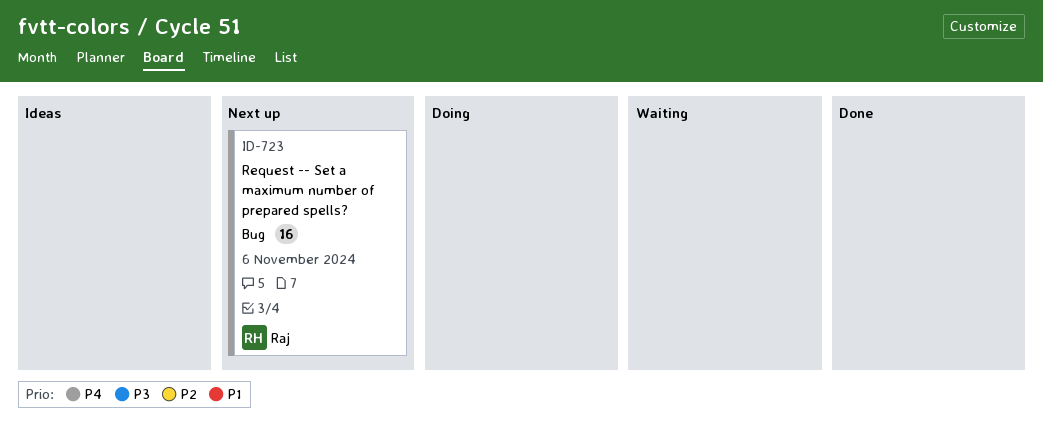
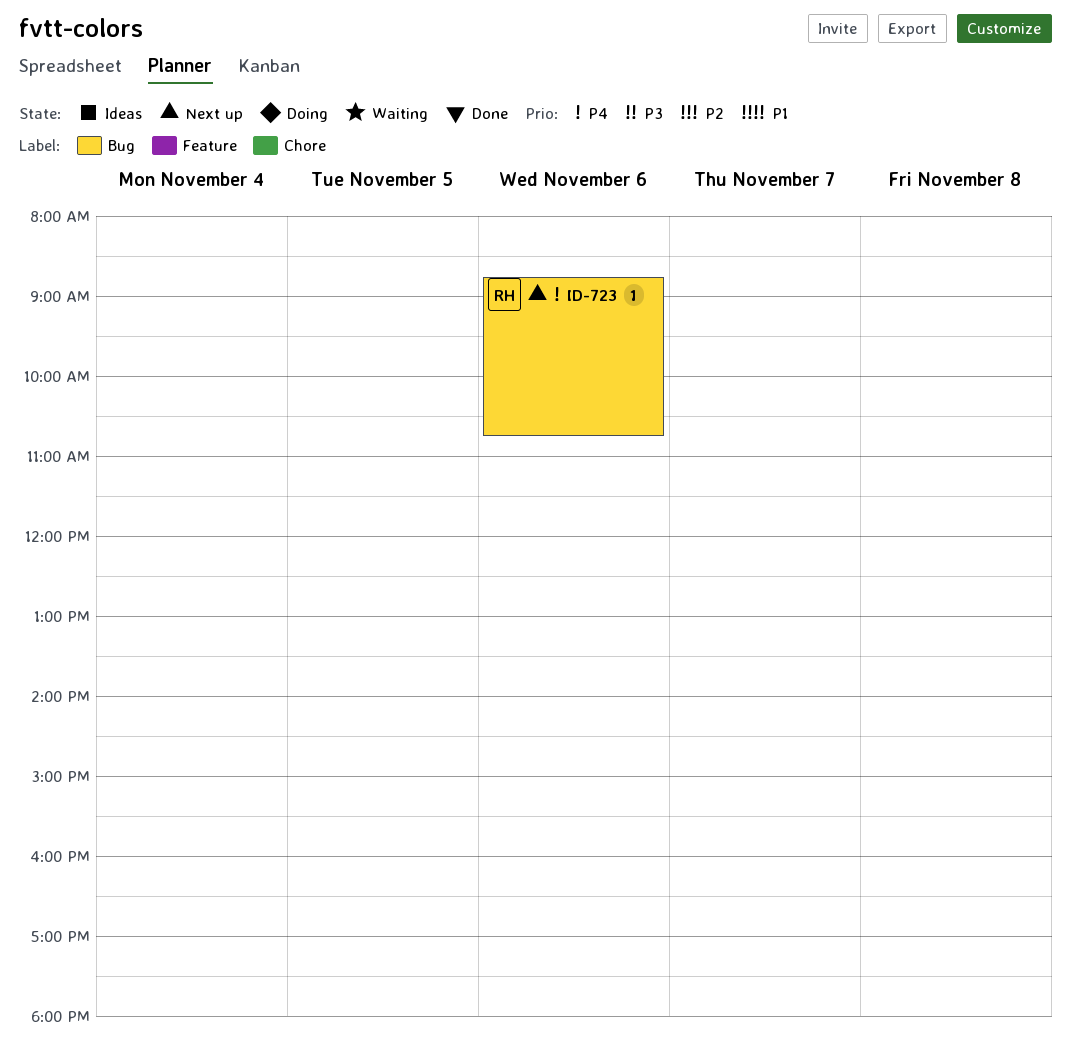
ID-723, estimate: 16 -> 1

